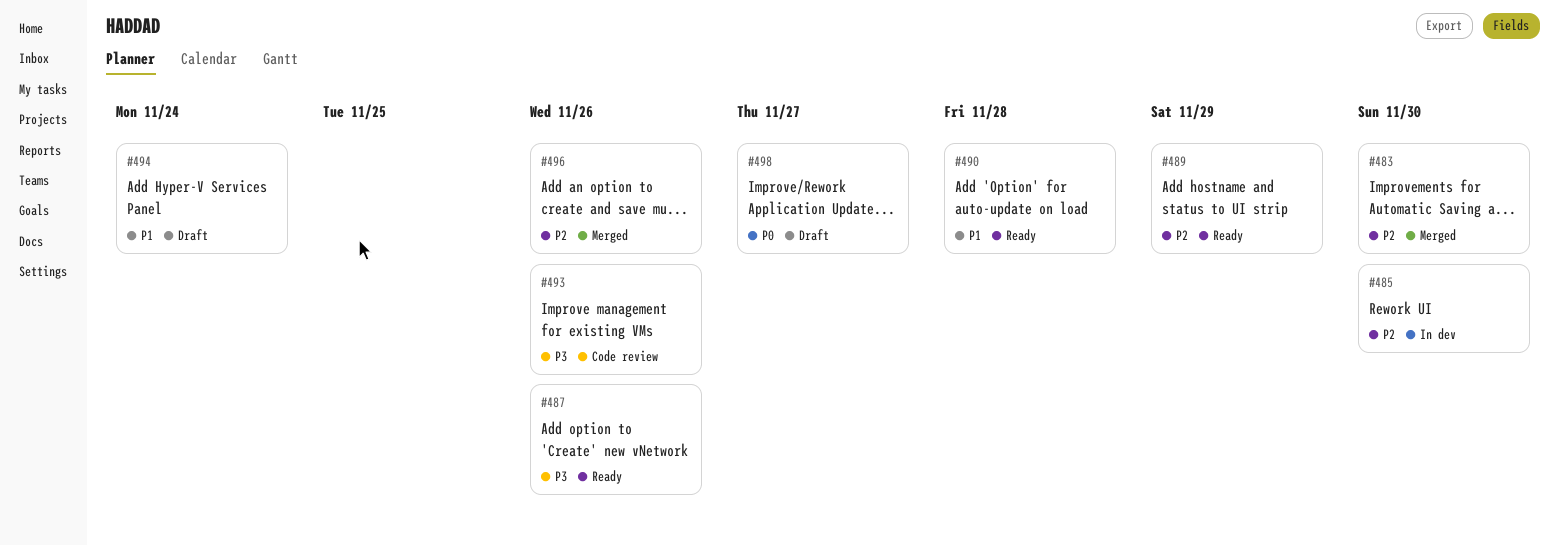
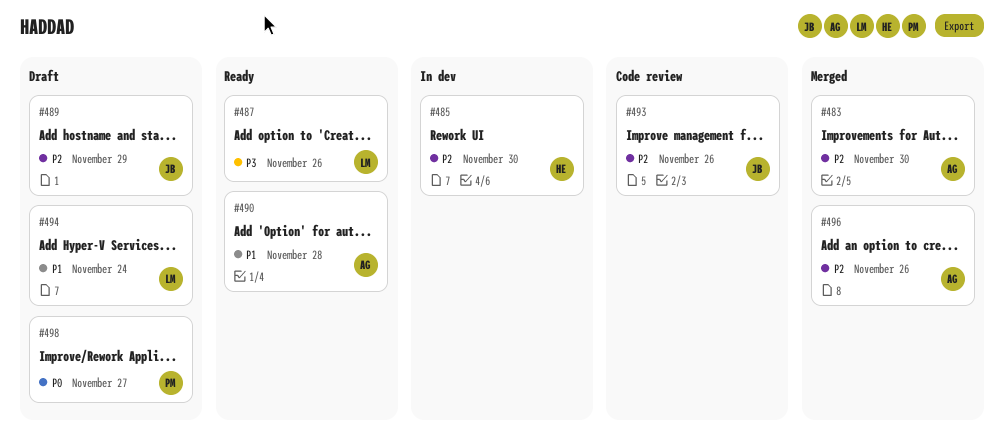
#489, status: Ready -> Draft
#493, priority: P3 -> P2

